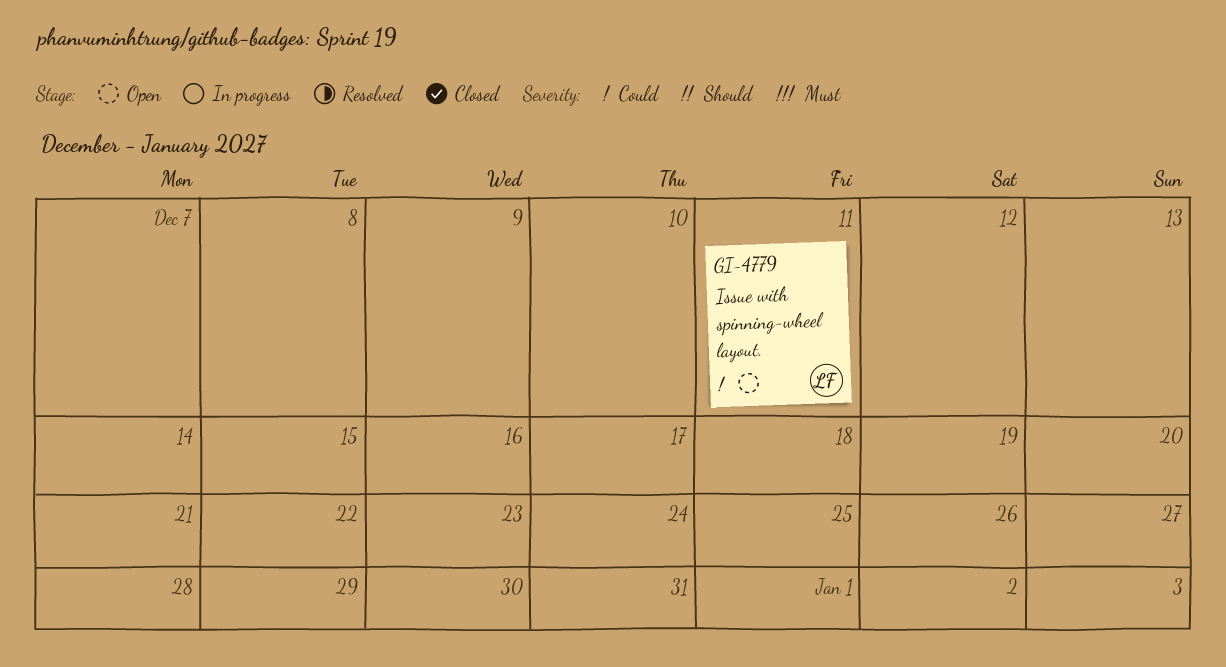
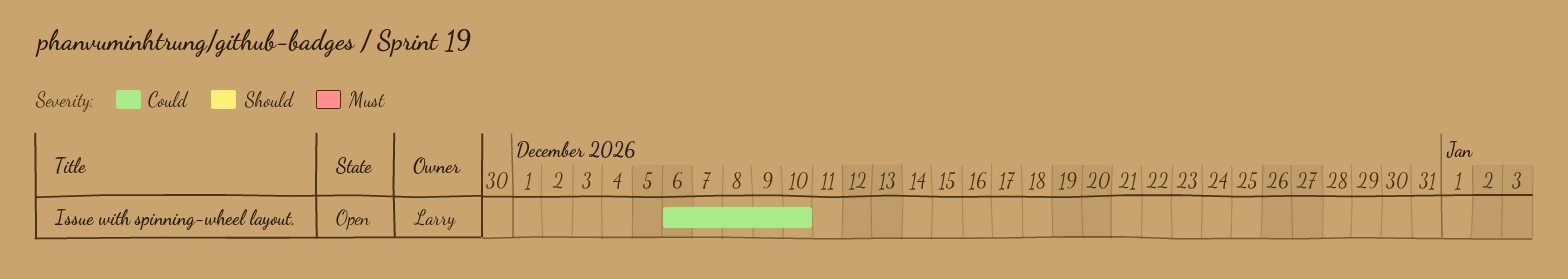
Issue with spinning-wheel layout., due: Dec 11 -> Dec 10

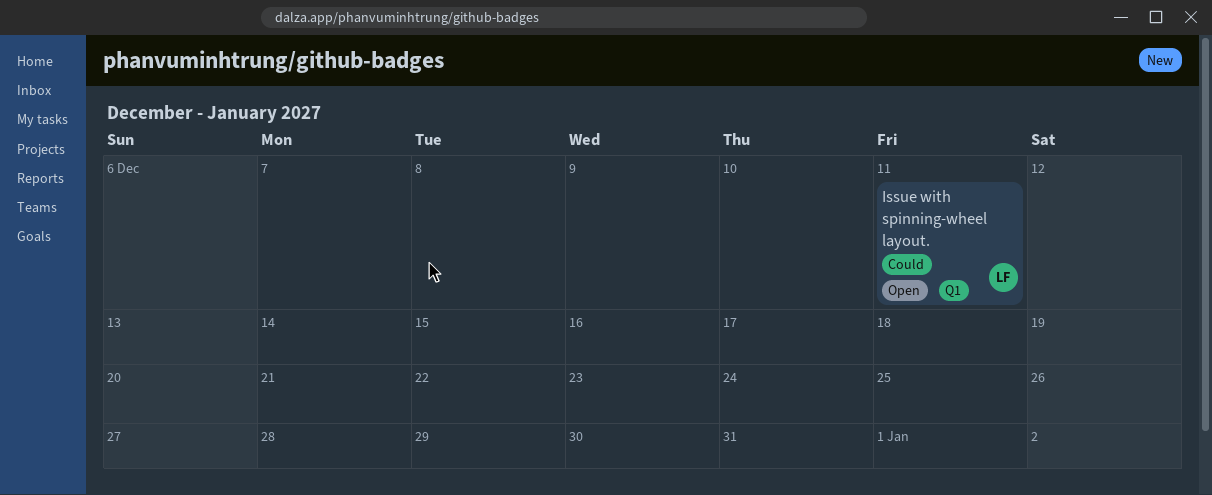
Issue with spinning-wheel layout., due: Dec 10 -> Dec 11

